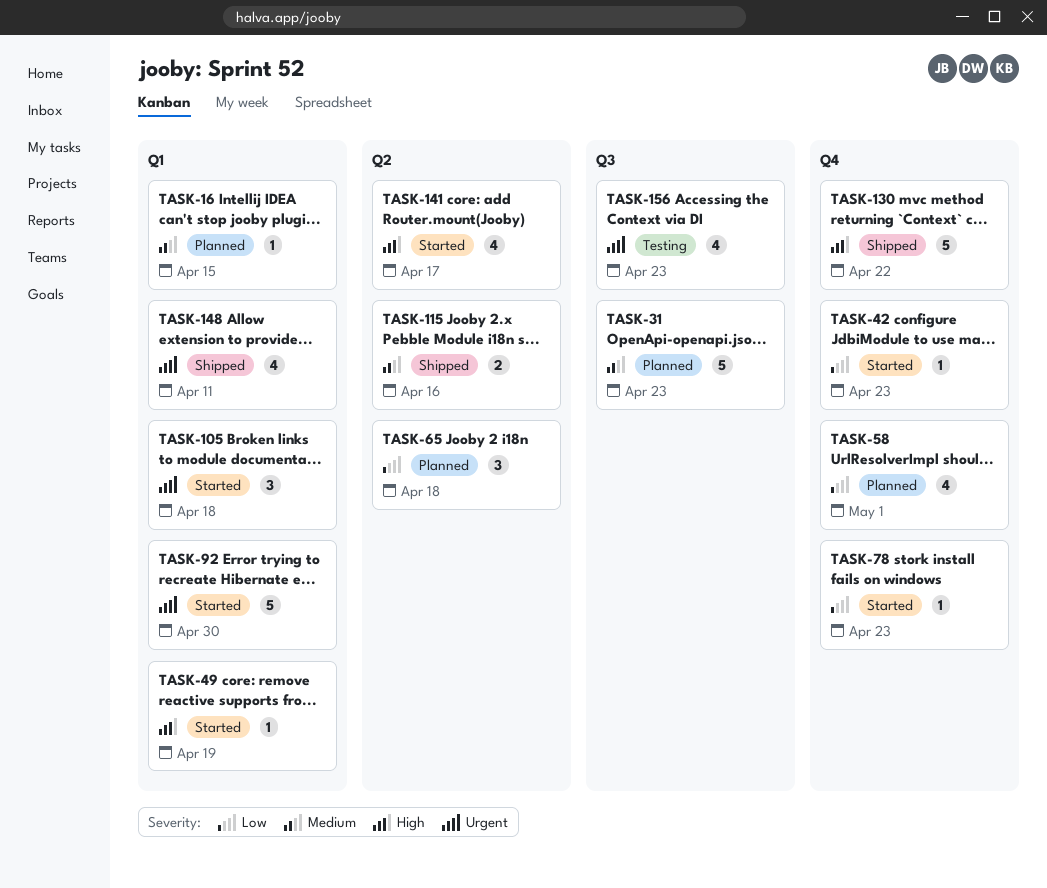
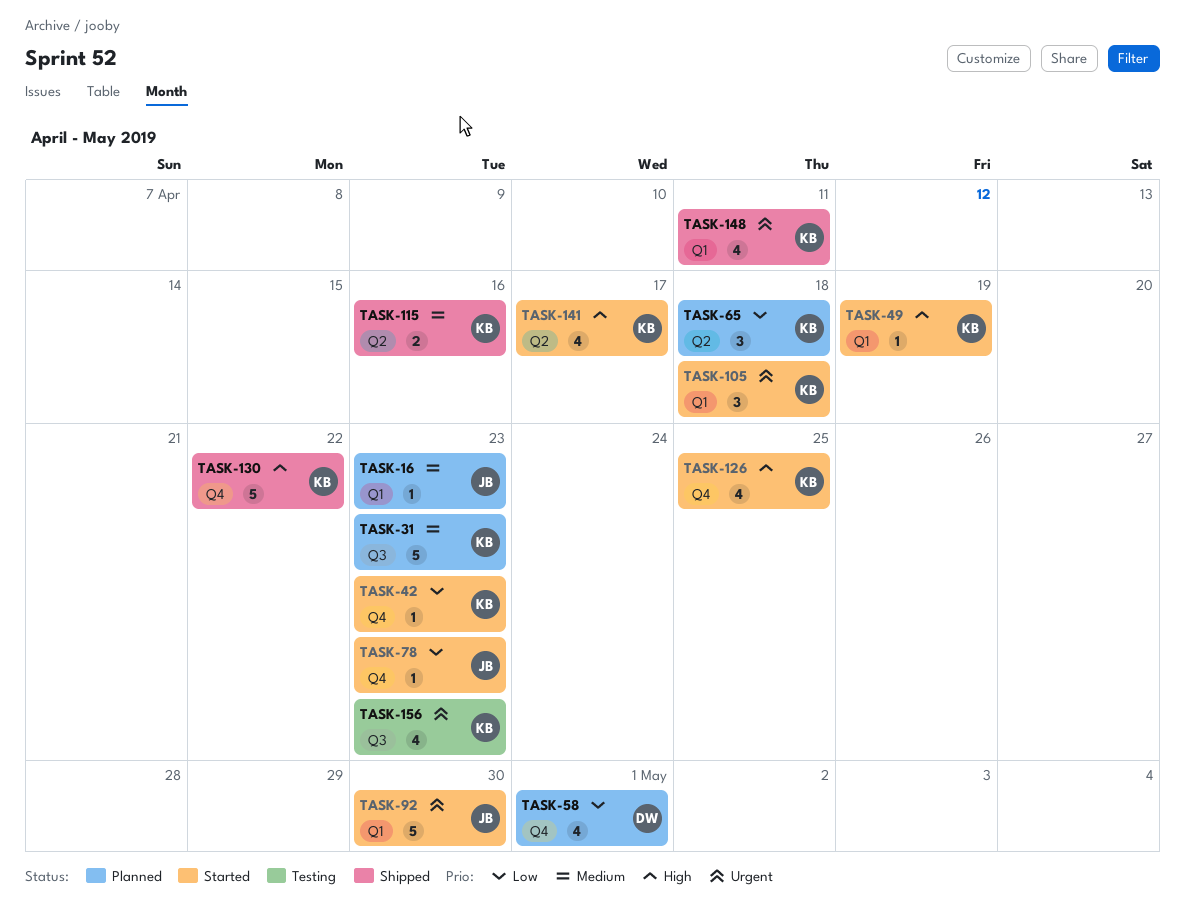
TASK-16, due: Apr 15 -> Apr 23
TASK-126: none -> present

